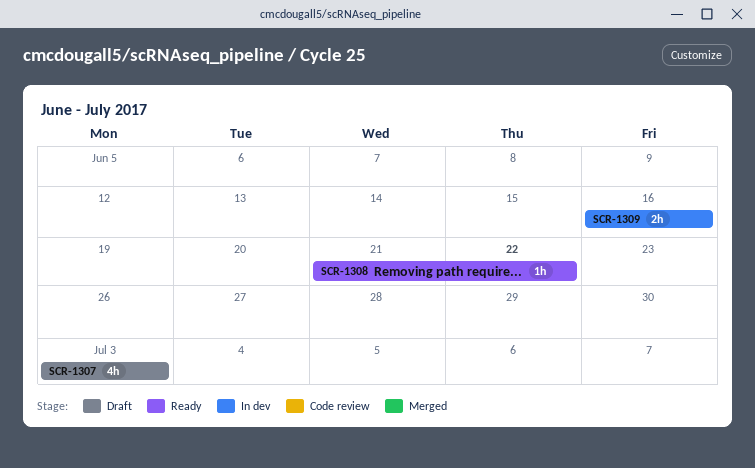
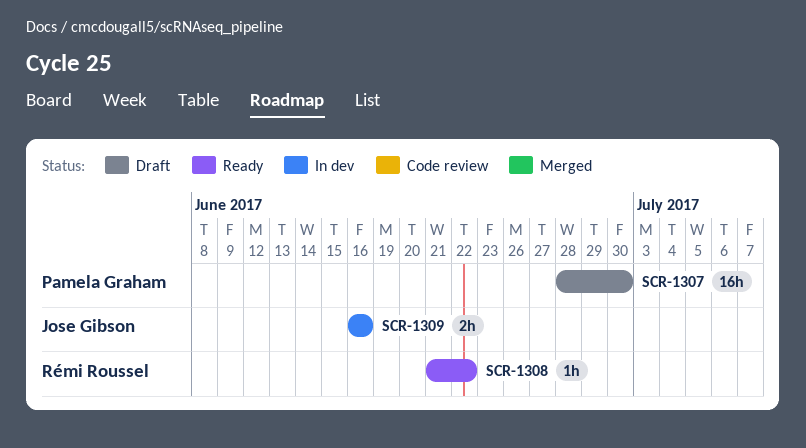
SCR-1307, estimate: 4h -> 16h
SCR-1307, start: Jul 3 -> Jun 28
SCR-1307, due: Jul 3 -> Jun 30

